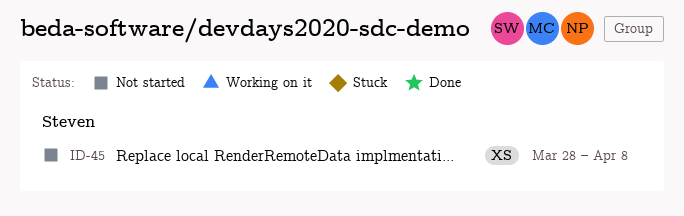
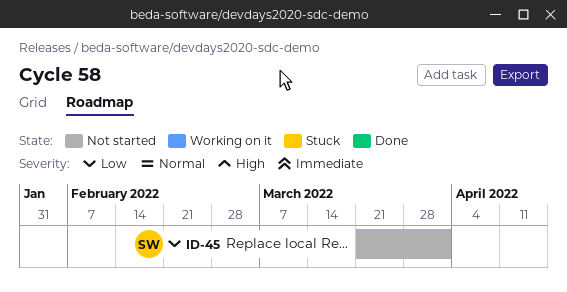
ID-45, start: Mar 28 -> Mar 21
ID-45, due: Apr 8 -> Apr 1

